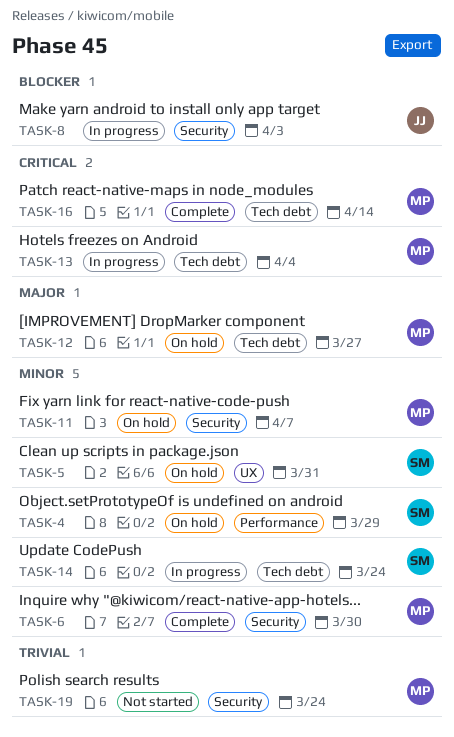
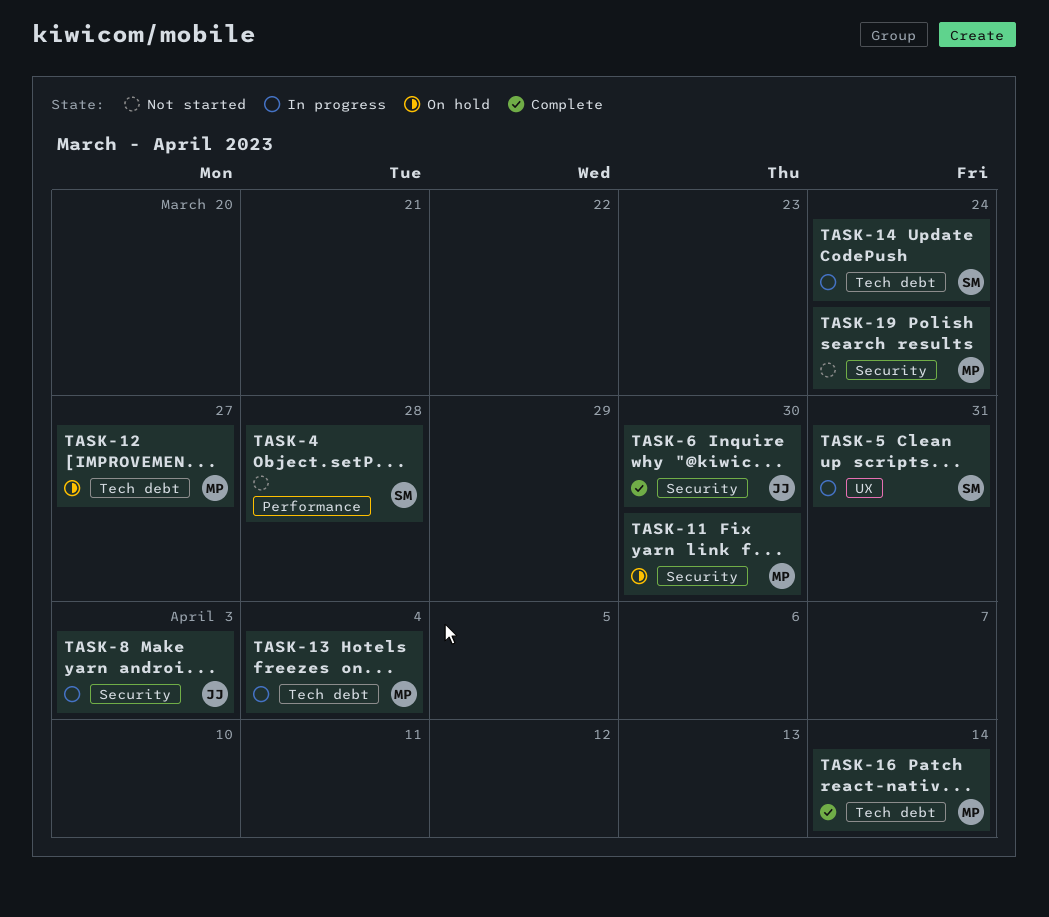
TASK-4, status: On hold -> Not started
TASK-4, due: Mar 29 -> Mar 28
TASK-5, status: On hold -> In progress
TASK-6, owner: MP -> JJ
TASK-11, due: Apr 7 -> Mar 30

